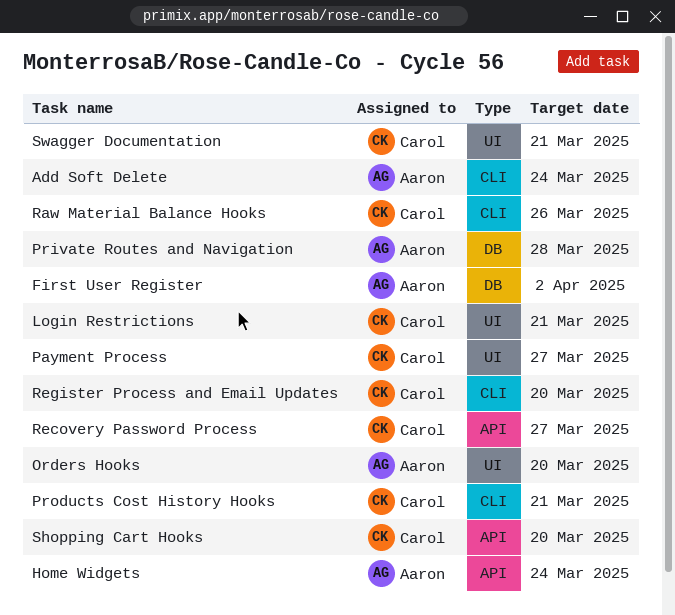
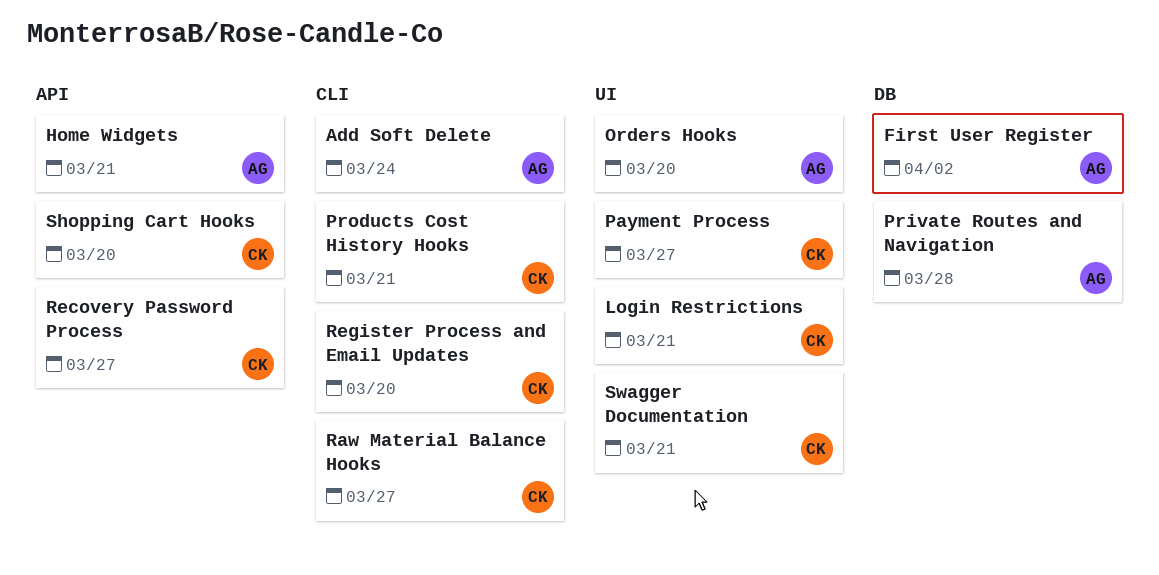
Home Widgets, due: Mar 24 -> Mar 21
Raw Material Balance Hooks, due: Mar 26 -> Mar 27

